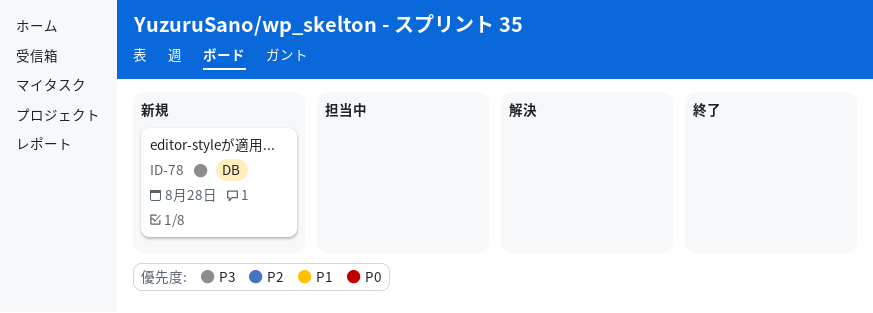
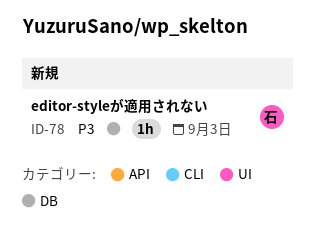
ID-78, due: Aug 28 -> Sep 3

